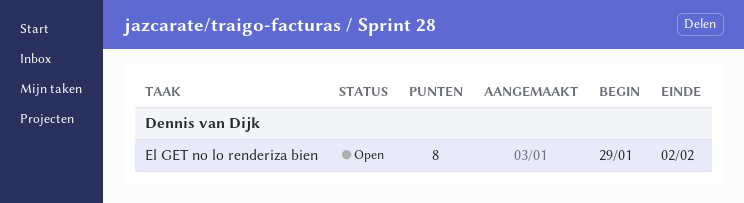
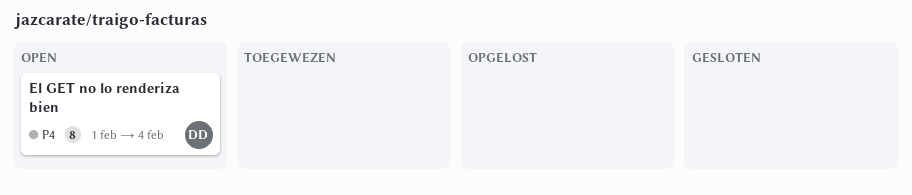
El GET no lo renderiza bien, start: Jan 29 -> Feb 1
El GET no lo renderiza bien, due: Feb 2 -> Feb 4

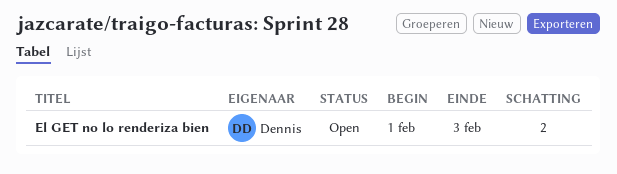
El GET no lo renderiza bien, estimate: 8 -> 2
El GET no lo renderiza bien, due: Feb 4 -> Feb 3

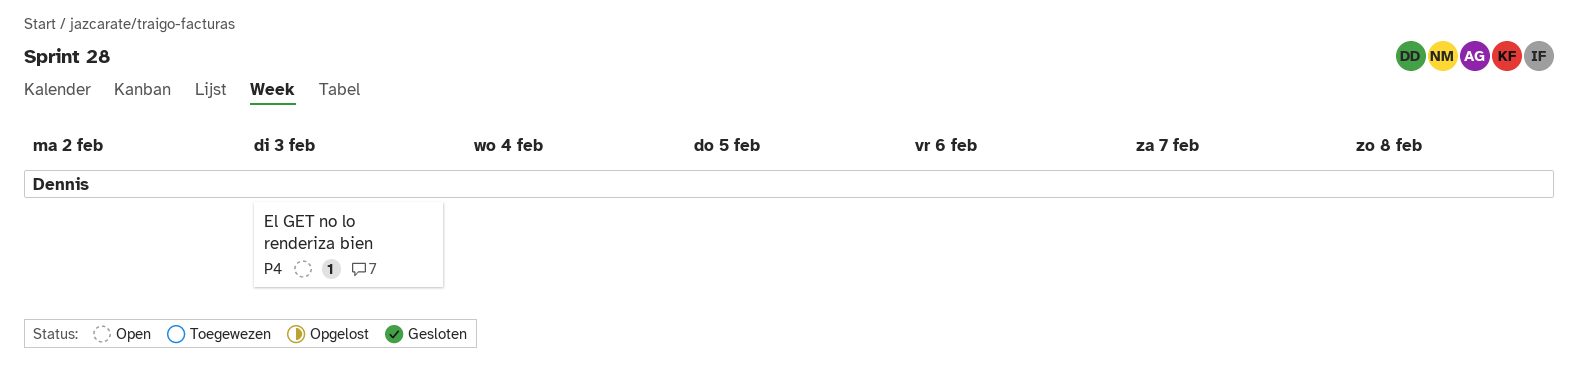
El GET no lo renderiza bien, estimate: 2 -> 1

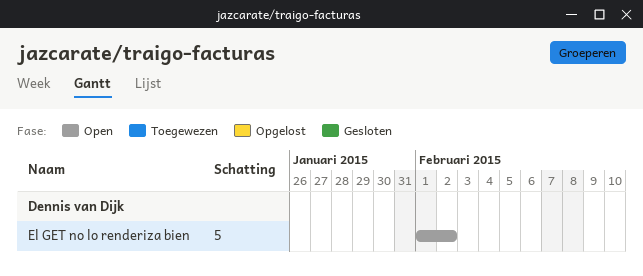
El GET no lo renderiza bien, estimate: 1 -> 5
El GET no lo renderiza bien, due: Feb 3 -> Feb 2

